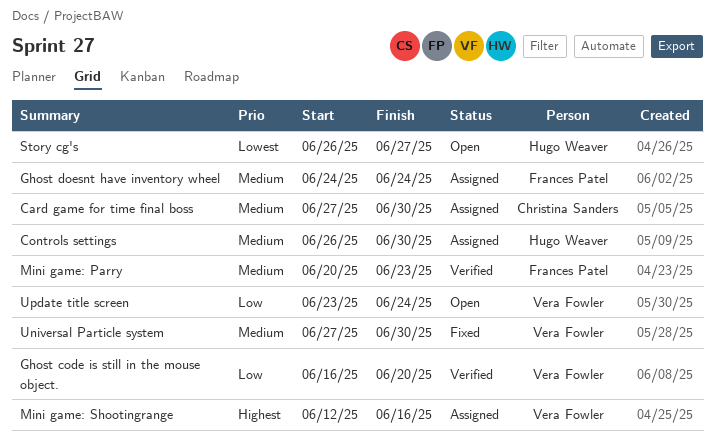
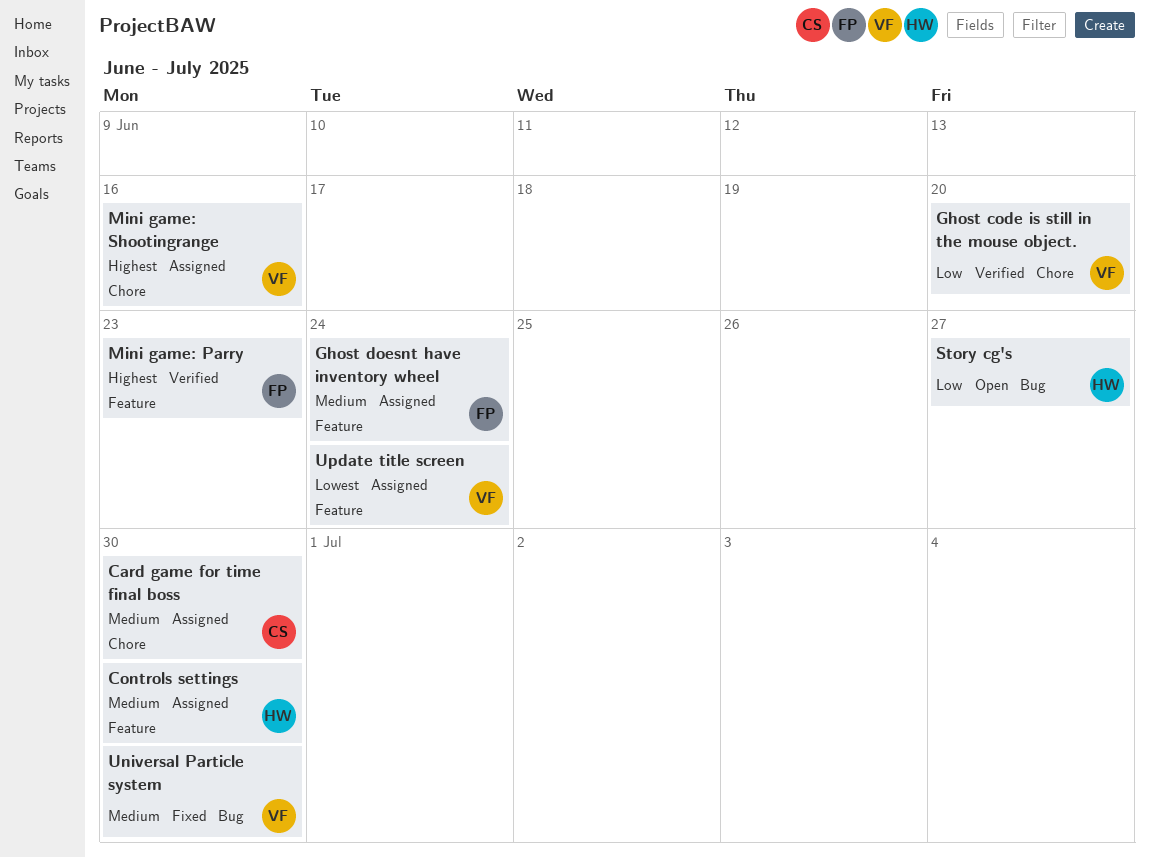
Mini game: Parry, priority: Medium -> Highest
Story cg's, priority: Lowest -> Low
Update title screen, status: Open -> Assigned
Update title screen, priority: Low -> Lowest

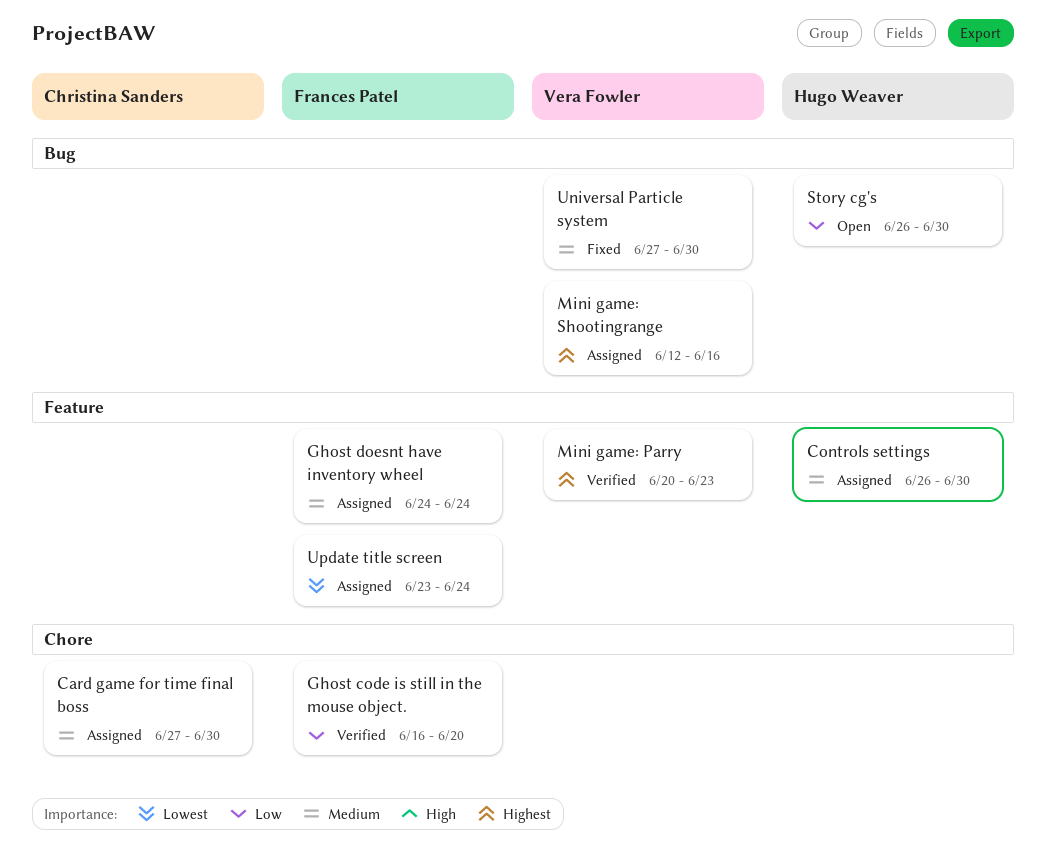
Ghost code is still in the mouse object., owner: Vera Fowler -> Frances Patel
Mini game: Parry, owner: Frances Patel -> Vera Fowler
Mini game: Shootingrange, label: Chore -> Bug
Story cg's, due: Jun 27 -> Jun 30
Update title screen, owner: Vera Fowler -> Frances Patel

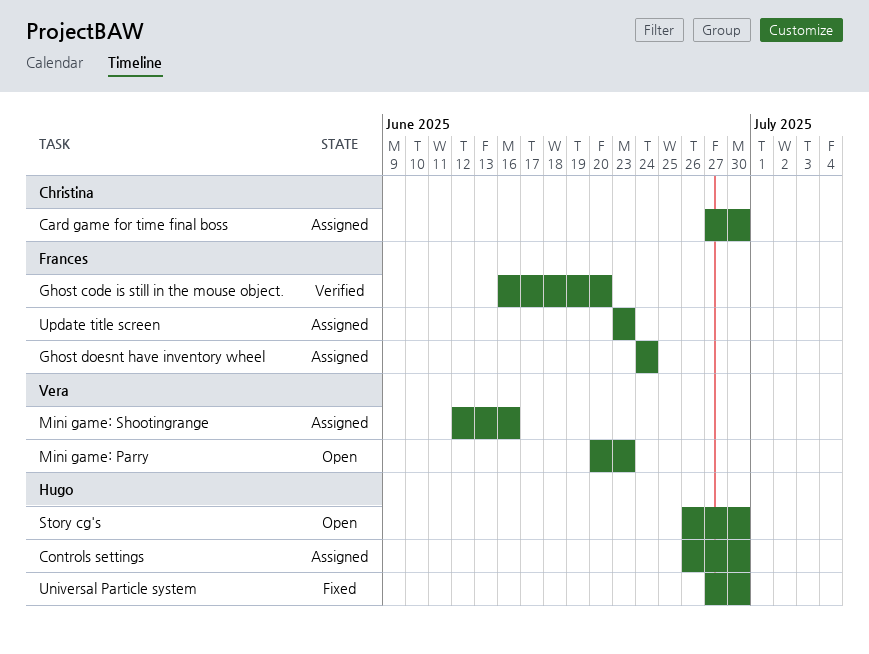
Mini game: Parry, status: Verified -> Open
Universal Particle system, owner: Vera Fowler -> Hugo Weaver
Update title screen, due: Jun 24 -> Jun 23

